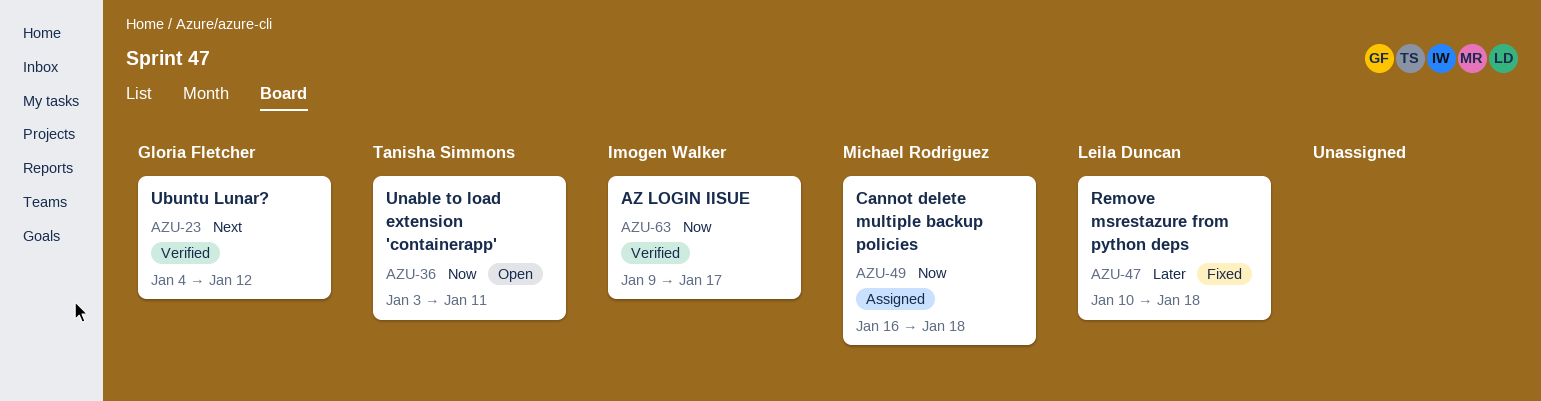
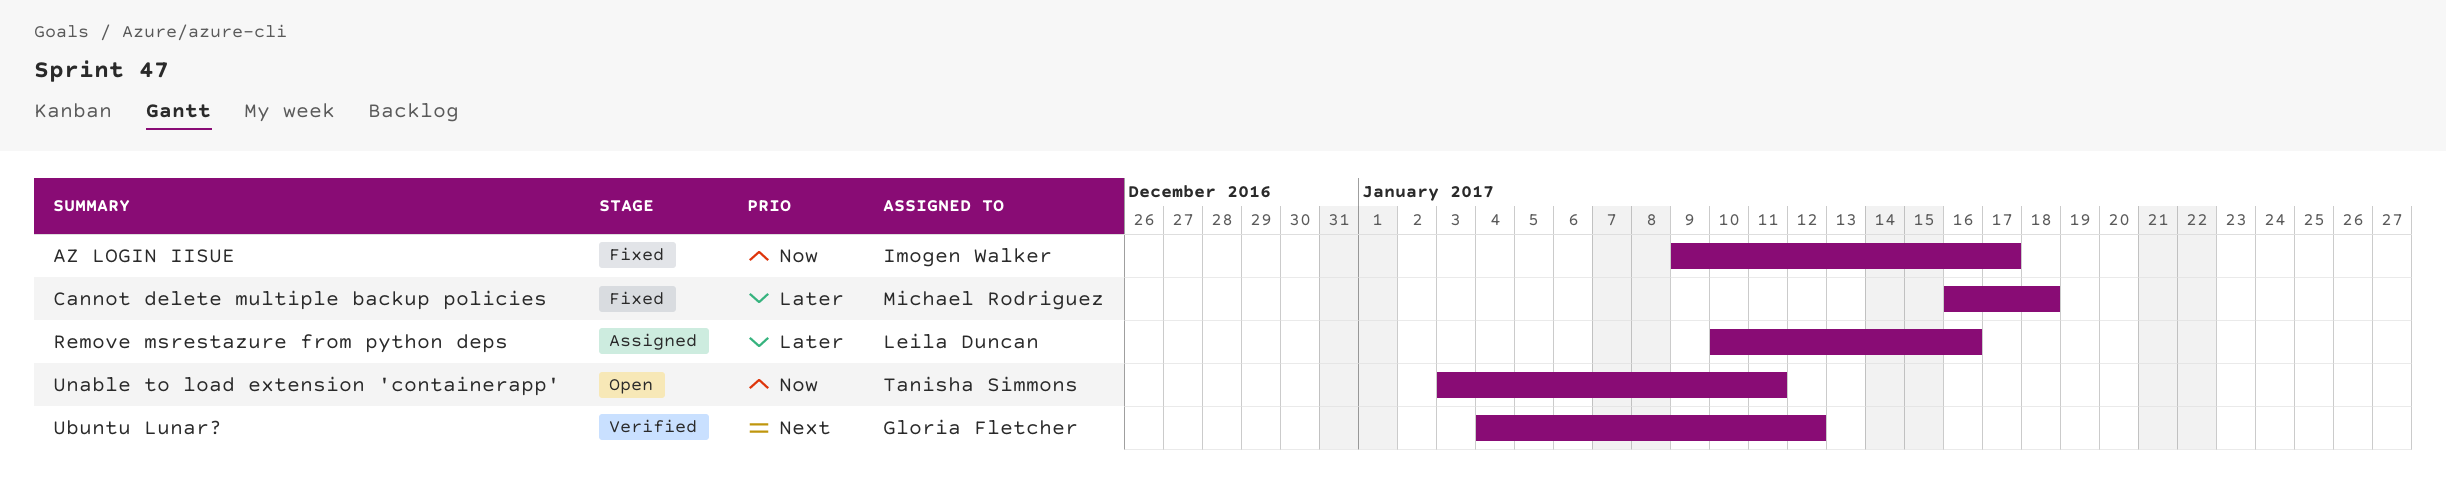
AZ LOGIN IISUE, status: Verified -> Fixed
Cannot delete multiple backup policies, status: Assigned -> Fixed
Cannot delete multiple backup policies, priority: Now -> Later
Remove msrestazure from python deps, status: Fixed -> Assigned
Remove msrestazure from python deps, due: Jan 18 -> Jan 16

